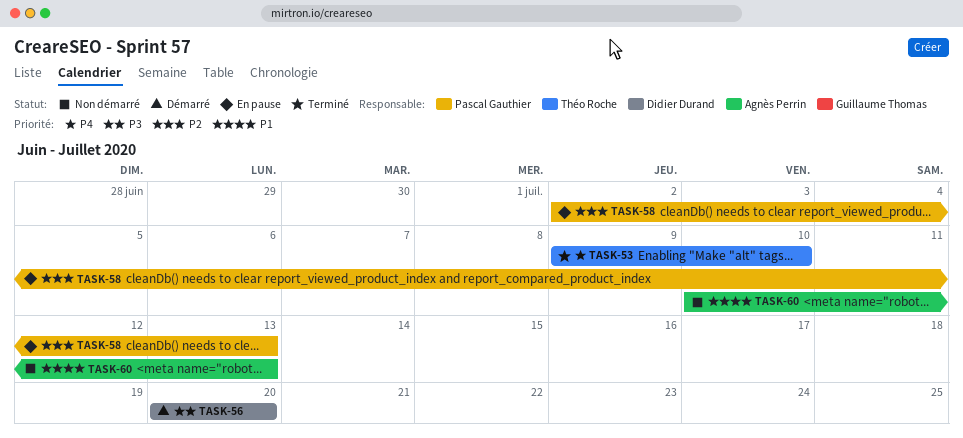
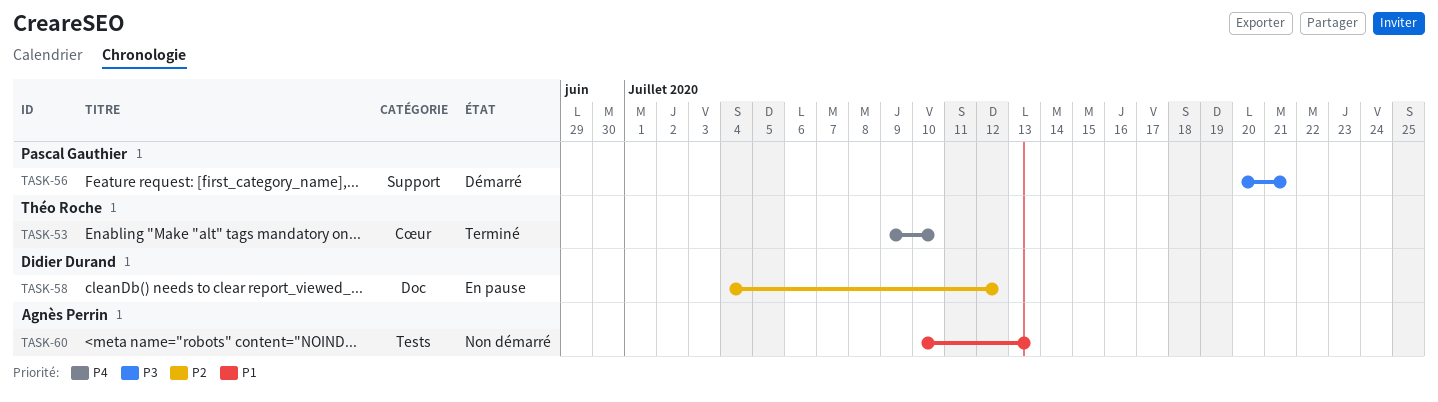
TASK-56, owner: Didier Durand -> Pascal Gauthier
TASK-56, due: Jul 20 -> Jul 21
TASK-58, owner: Pascal Gauthier -> Didier Durand
TASK-58, start: Jul 2 -> Jul 4
TASK-58, due: Jul 13 -> Jul 12

